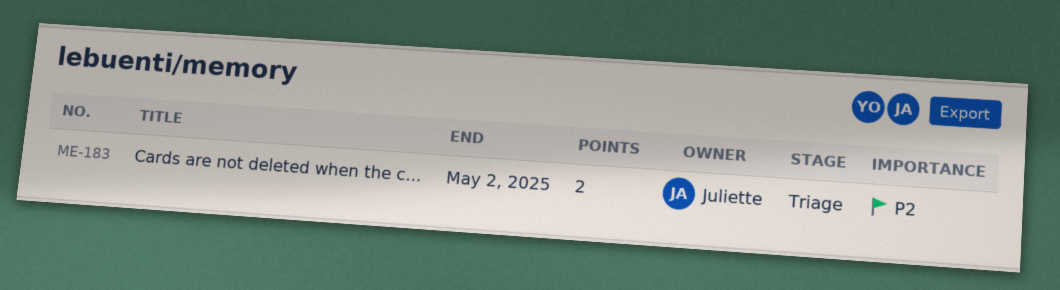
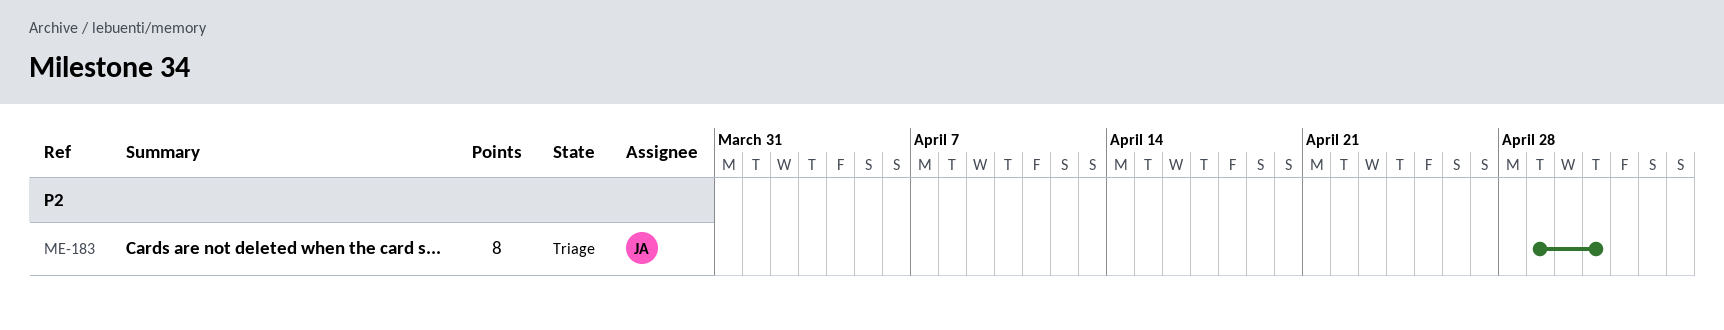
ME-183, estimate: 2 -> 8
ME-183, due: May 2 -> May 1

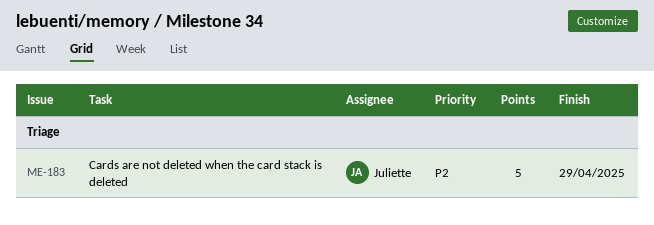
ME-183, estimate: 8 -> 5
ME-183, due: May 1 -> Apr 29

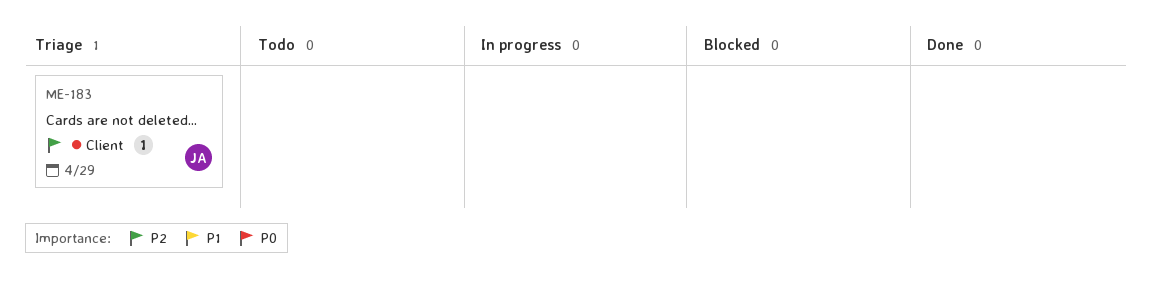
ME-183, estimate: 5 -> 1

